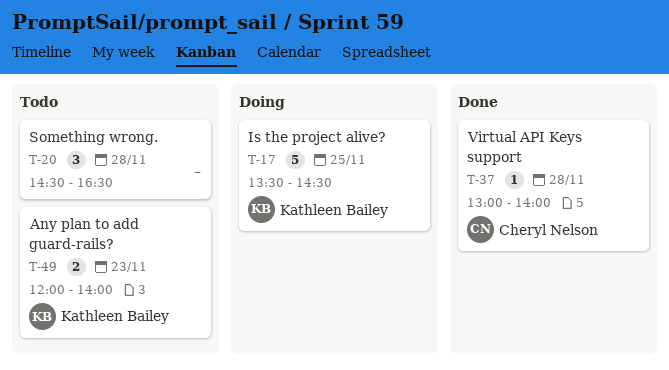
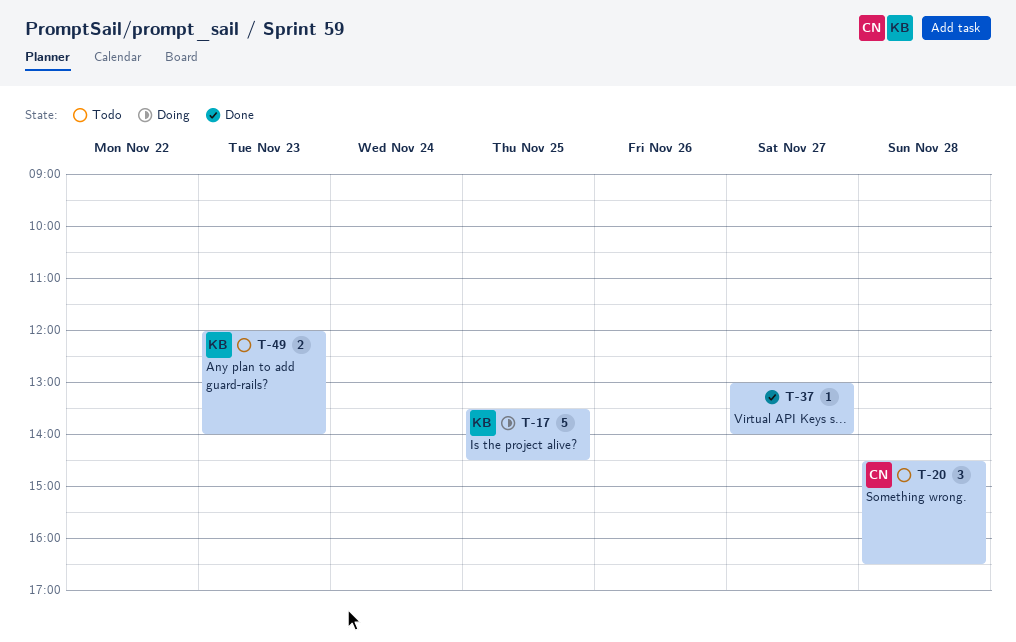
T-20, owner: none -> Cheryl Nelson
T-37, owner: Cheryl Nelson -> none
T-37, day: Nov 28 -> Nov 27

